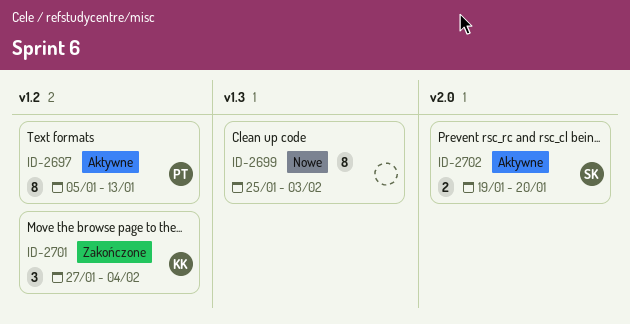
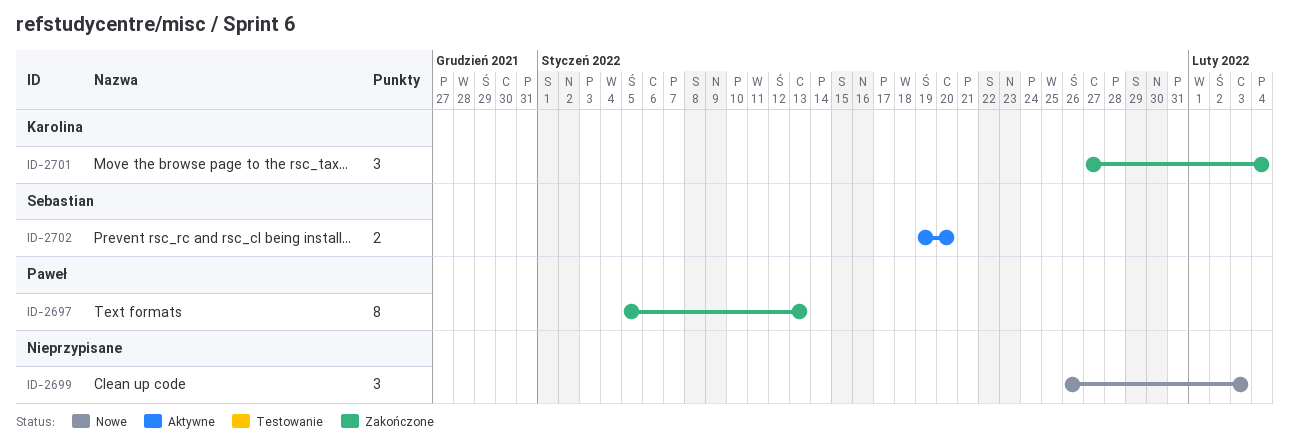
ID-2697, status: Aktywne -> Zakończone
ID-2699, estimate: 8 -> 3
ID-2699, start: Jan 25 -> Jan 26

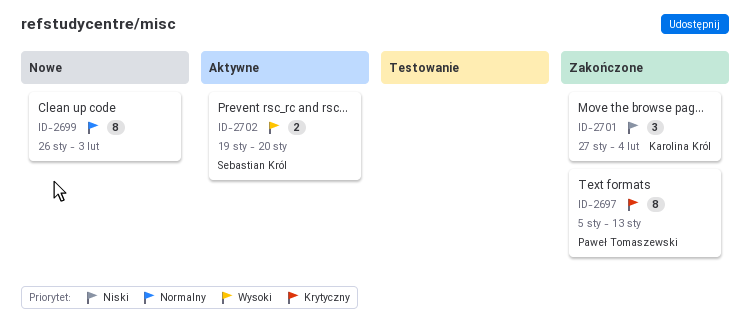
ID-2699, estimate: 3 -> 8

